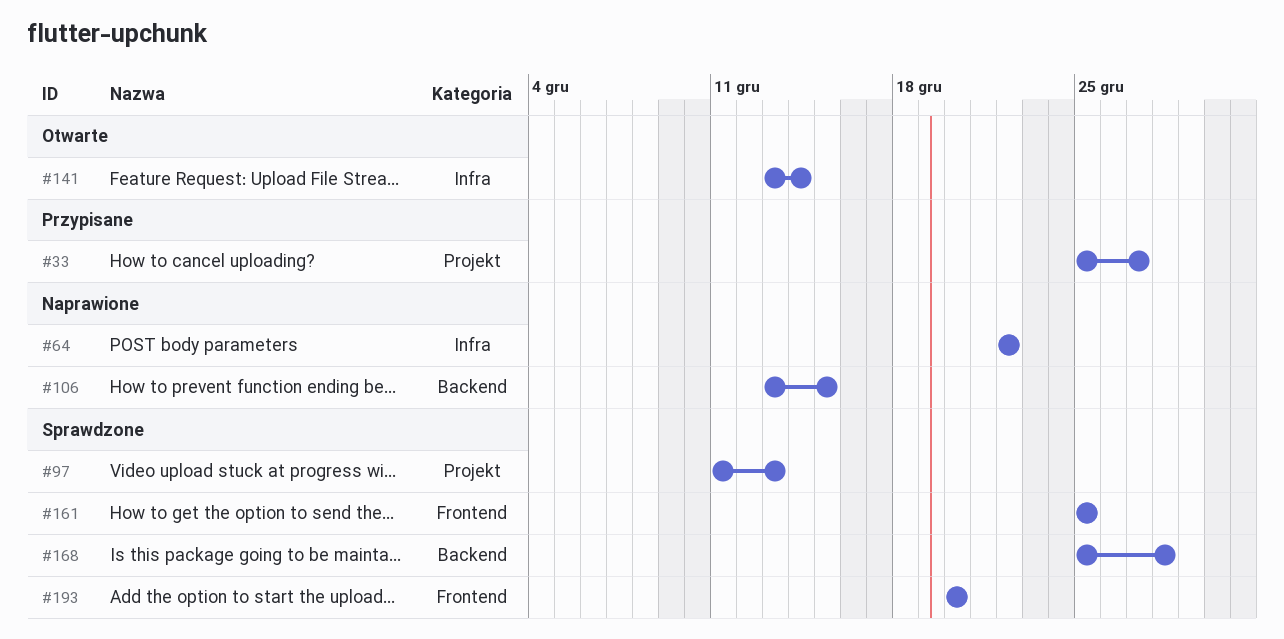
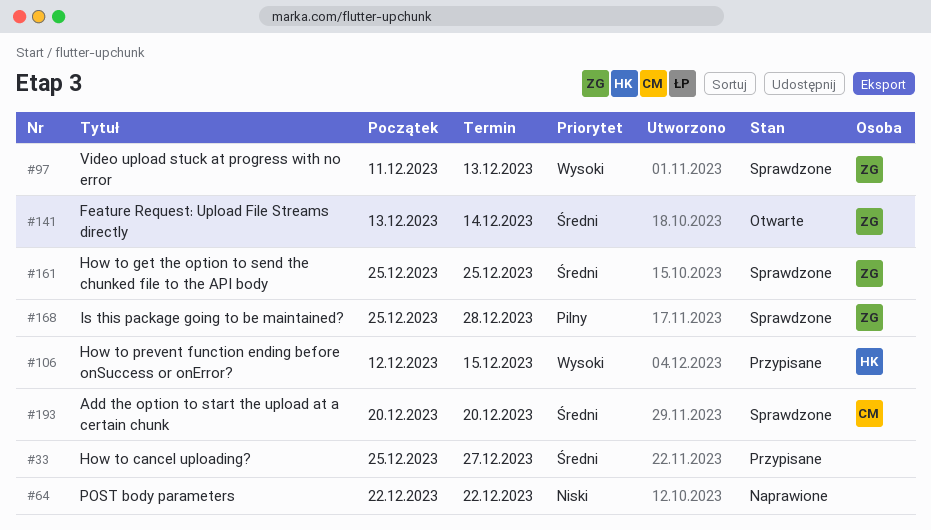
#106, status: Naprawione -> Przypisane
#106, start: Dec 13 -> Dec 12

